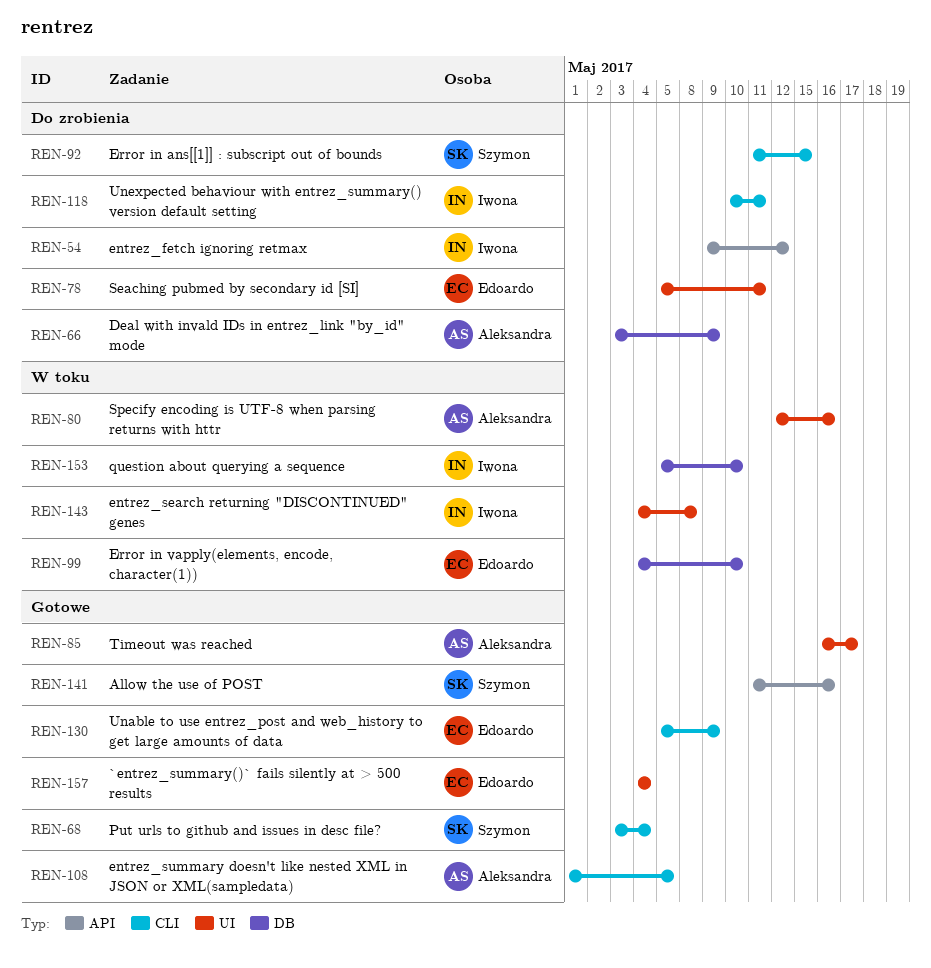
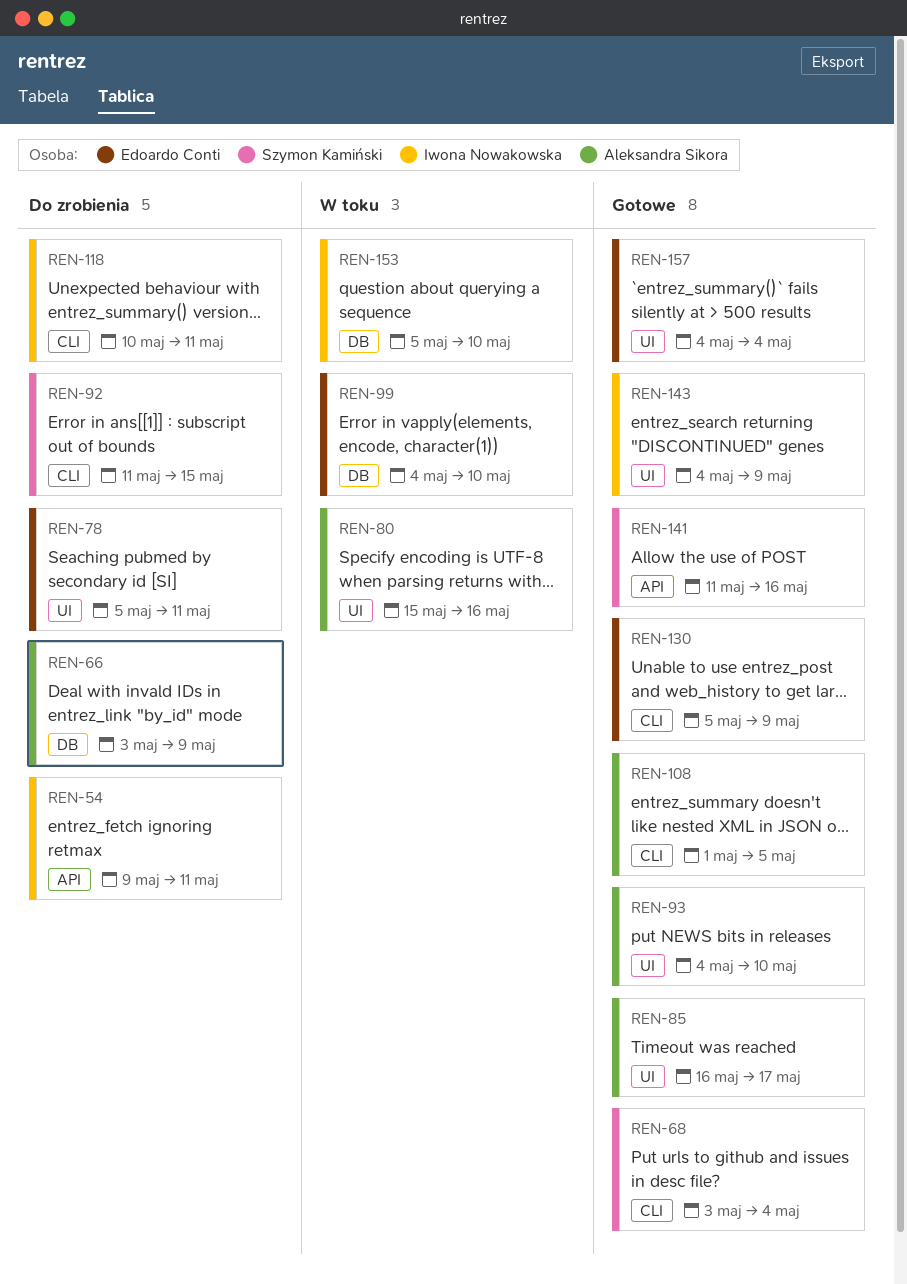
REN-54, due: May 12 -> May 11
REN-80, start: May 12 -> May 15
REN-93: none -> present
REN-143, status: W toku -> Gotowe
REN-143, due: May 8 -> May 9

